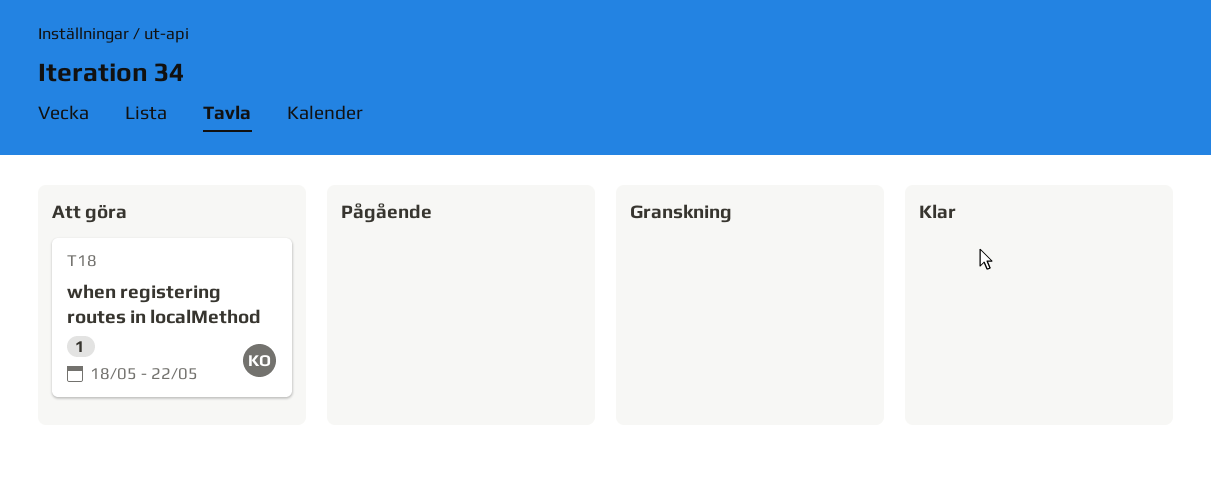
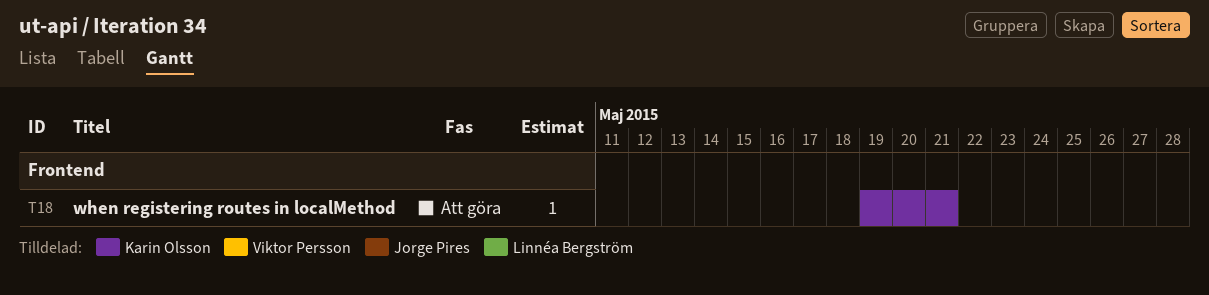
T18, start: May 18 -> May 19
T18, due: May 22 -> May 21

